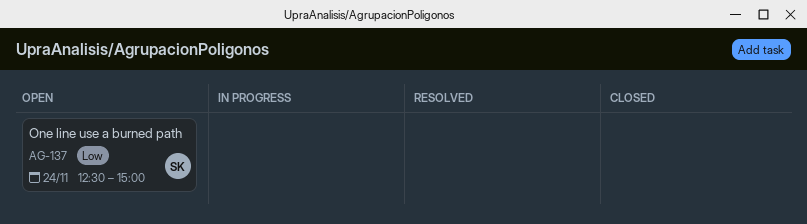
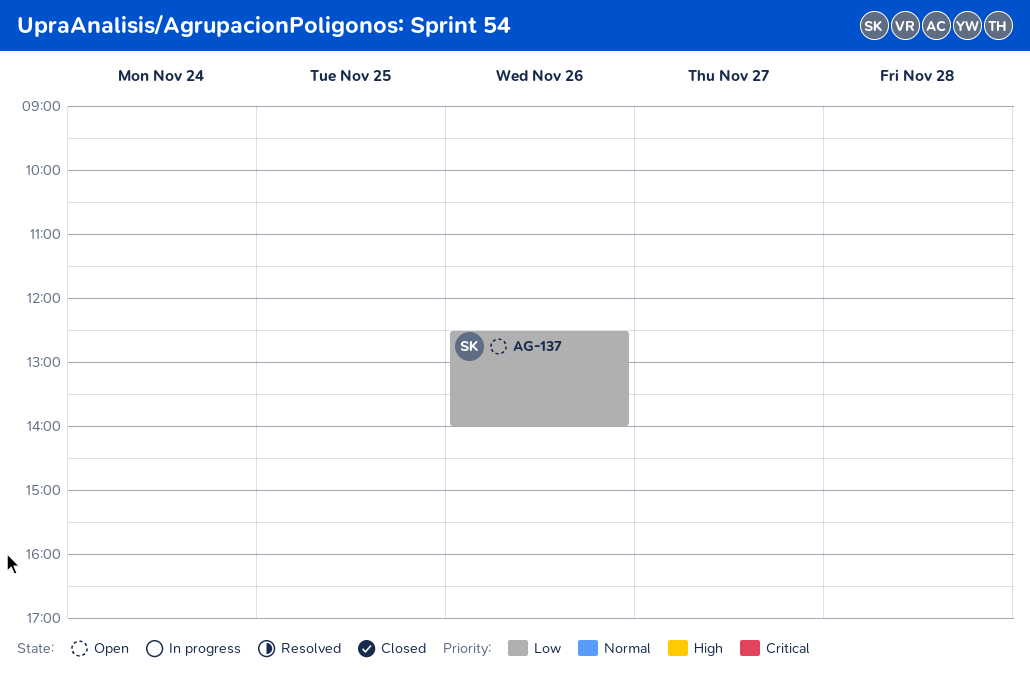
AG-137, day: Nov 24 -> Nov 26
AG-137, ends: 15:00 -> 14:00

